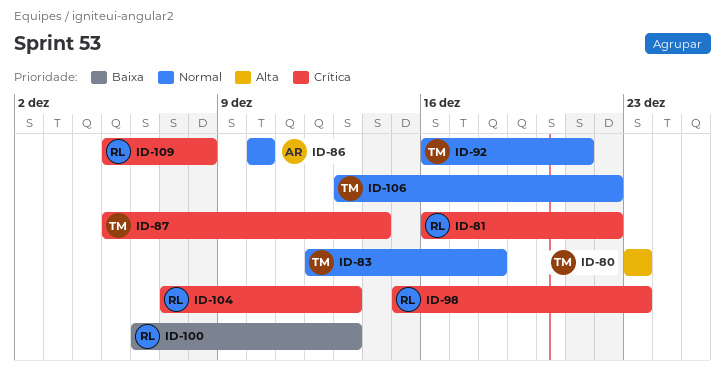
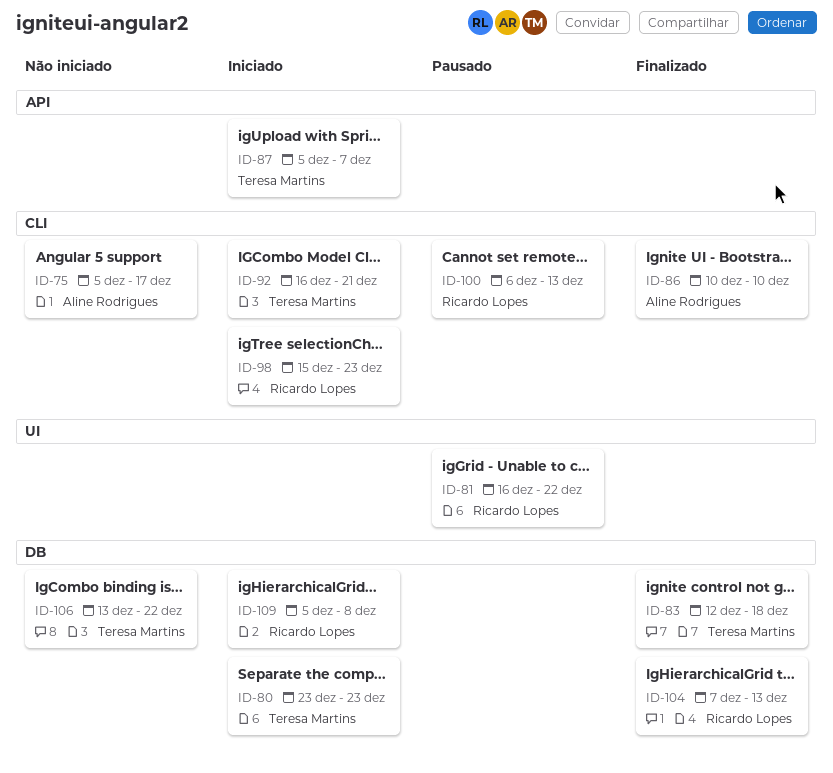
ID-75: none -> present
ID-87, due: Dec 14 -> Dec 7

